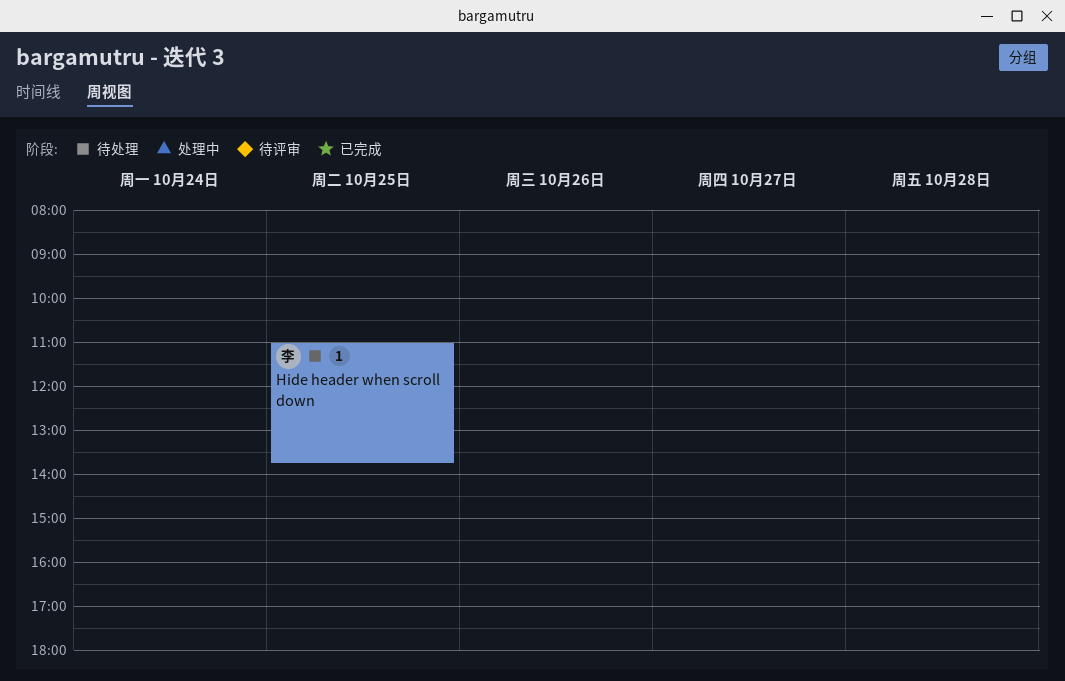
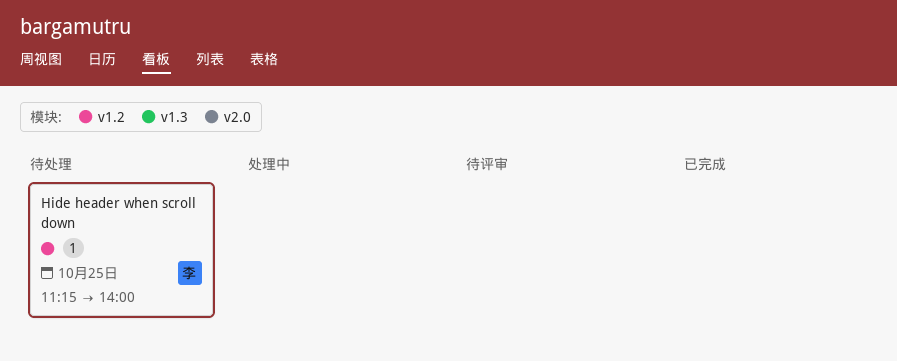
Hide header when scroll down, begins: 11:00 -> 11:15
Hide header when scroll down, ends: 13:45 -> 14:00

